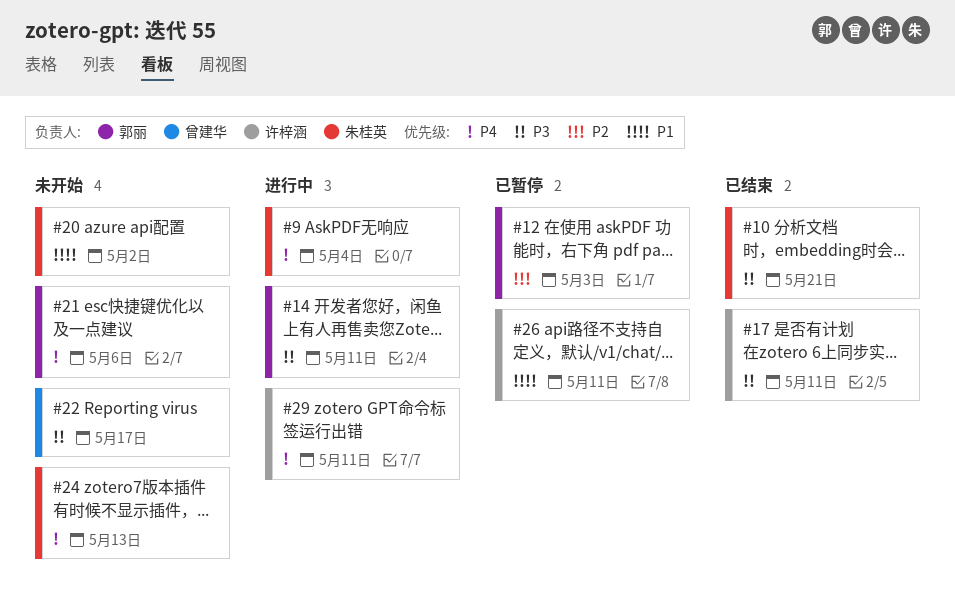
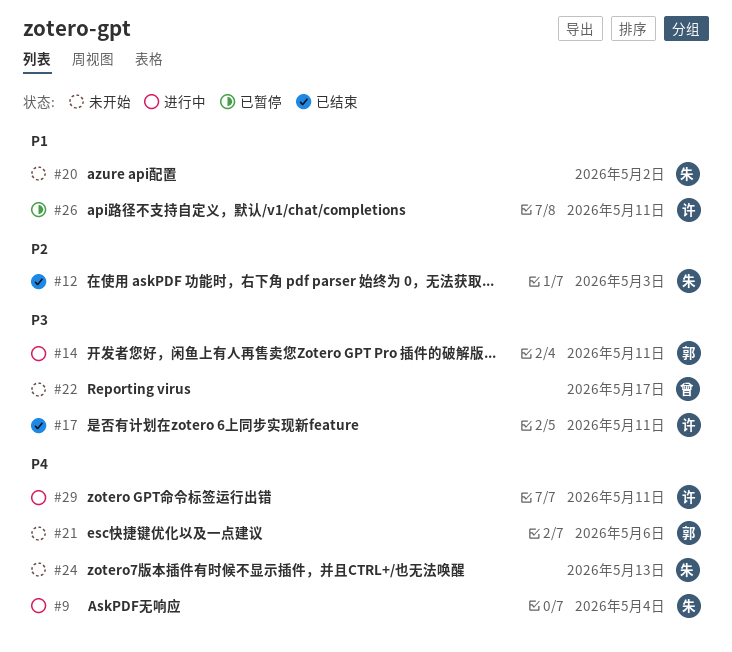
#10: present -> none
#12, status: 已暂停 -> 已结束
#12, owner: 郭丽 -> 朱桂英

